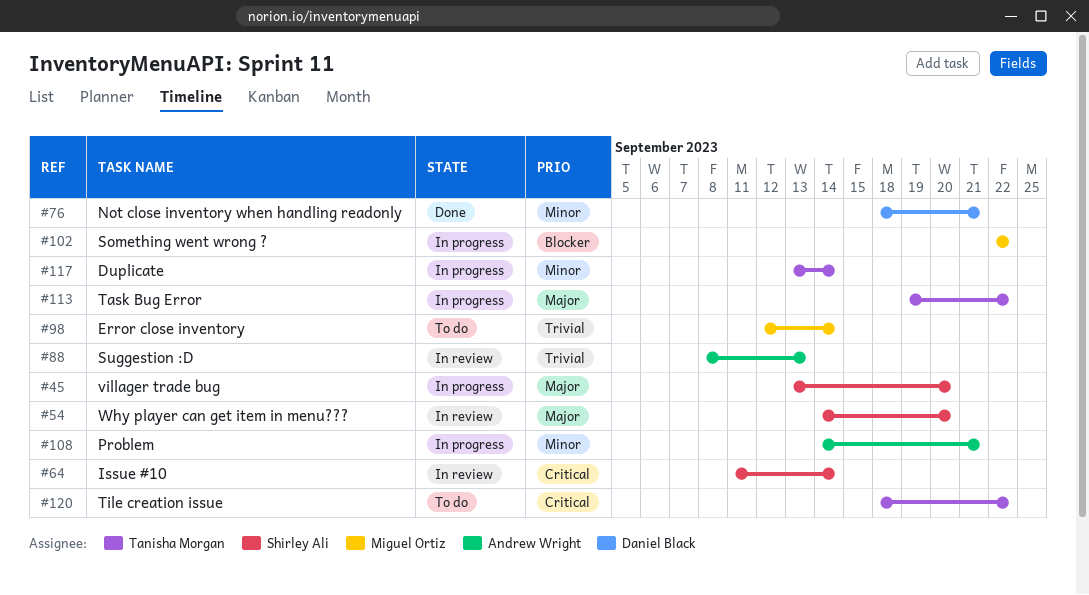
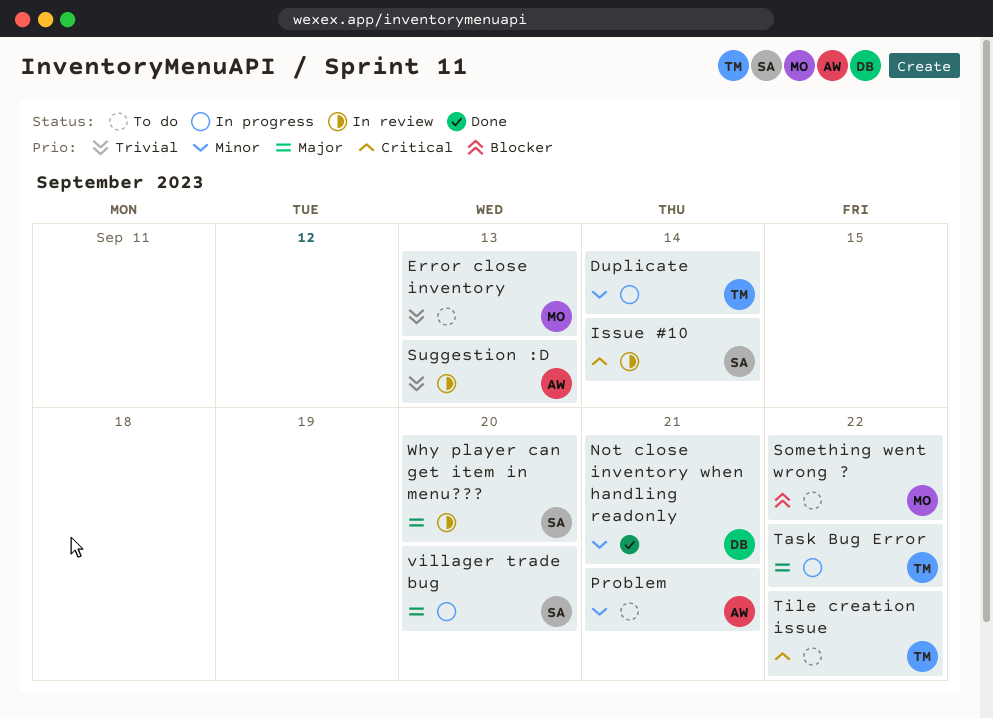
Error close inventory, due: Sep 14 -> Sep 13
Problem, status: In progress -> To do
Something went wrong ?, status: In progress -> To do

